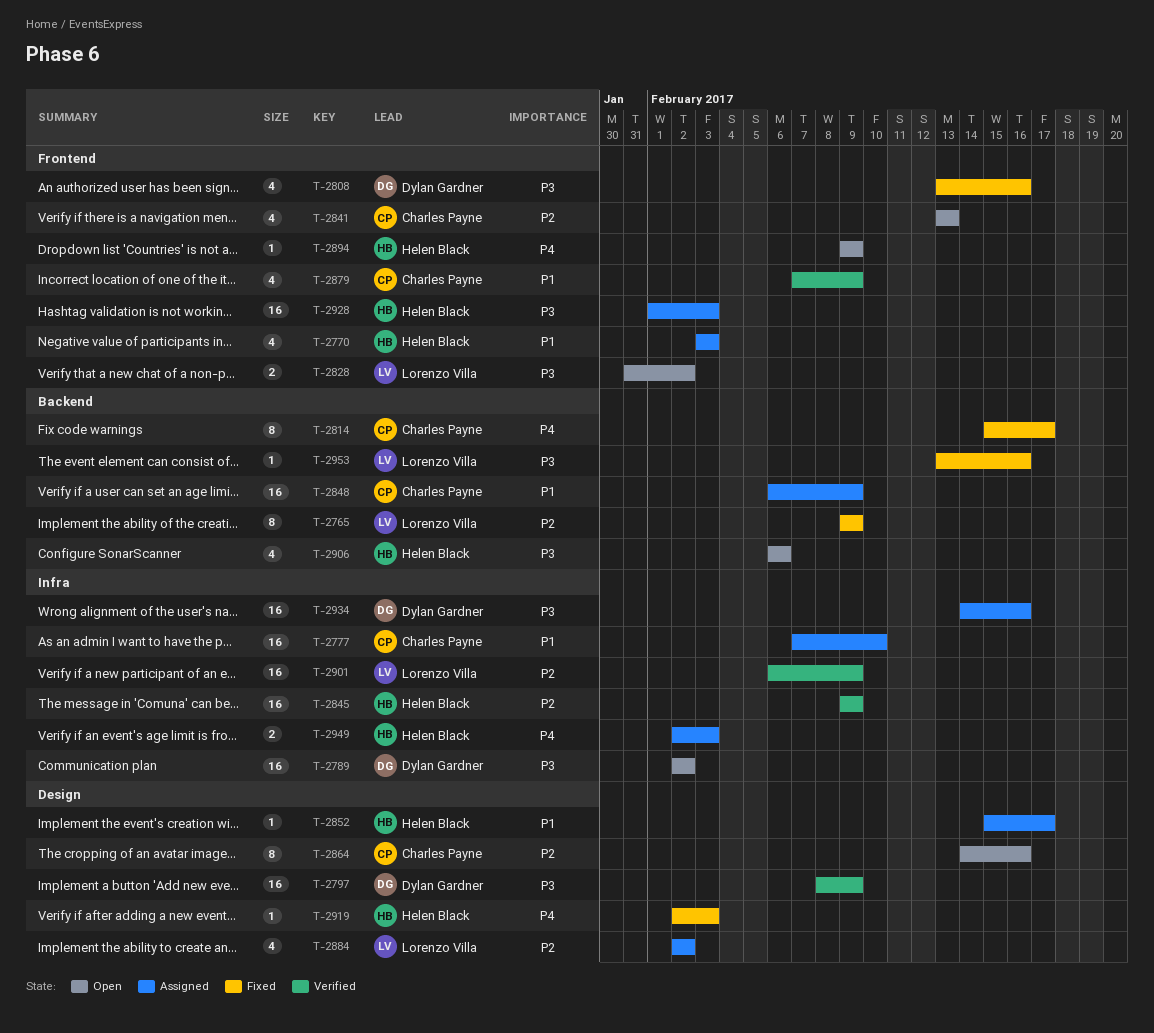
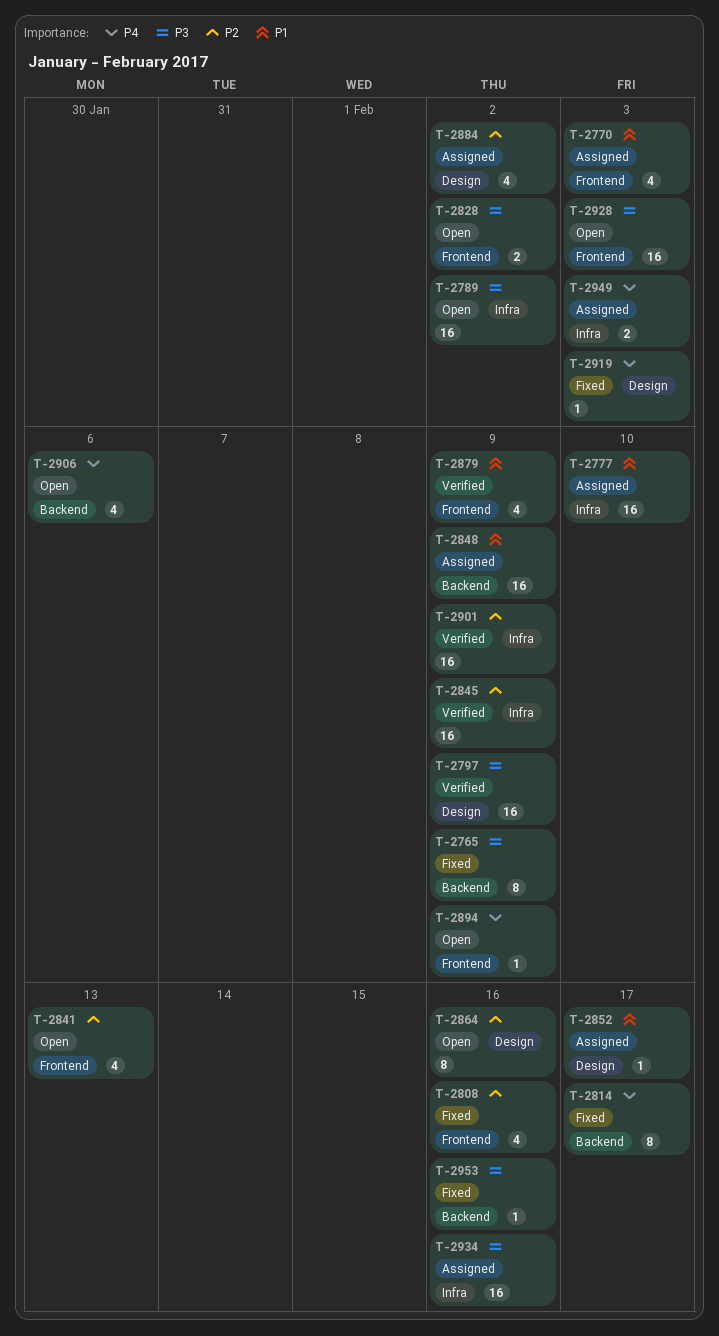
T-2765, priority: P2 -> P3
T-2808, priority: P3 -> P2
T-2906, priority: P3 -> P4
T-2928, status: Assigned -> Open

